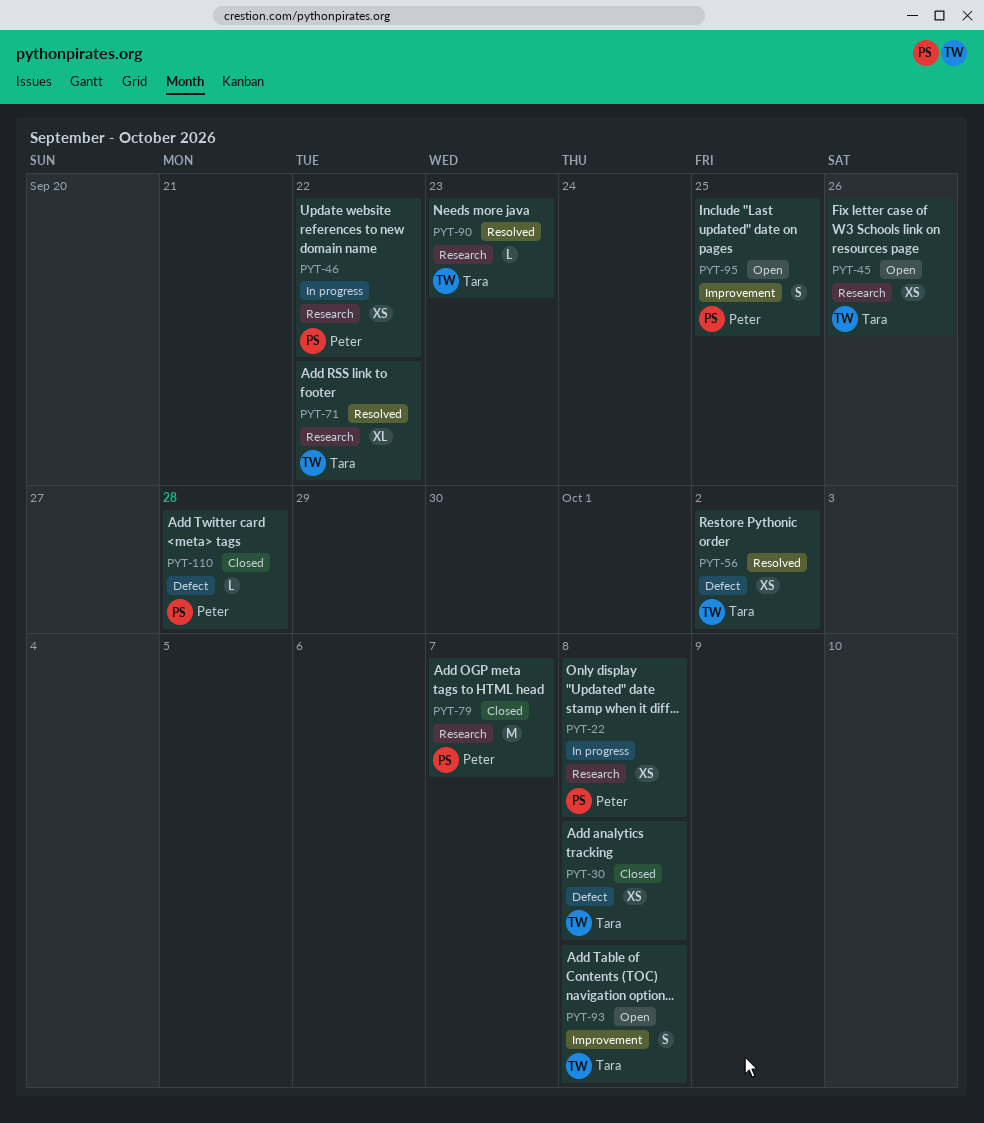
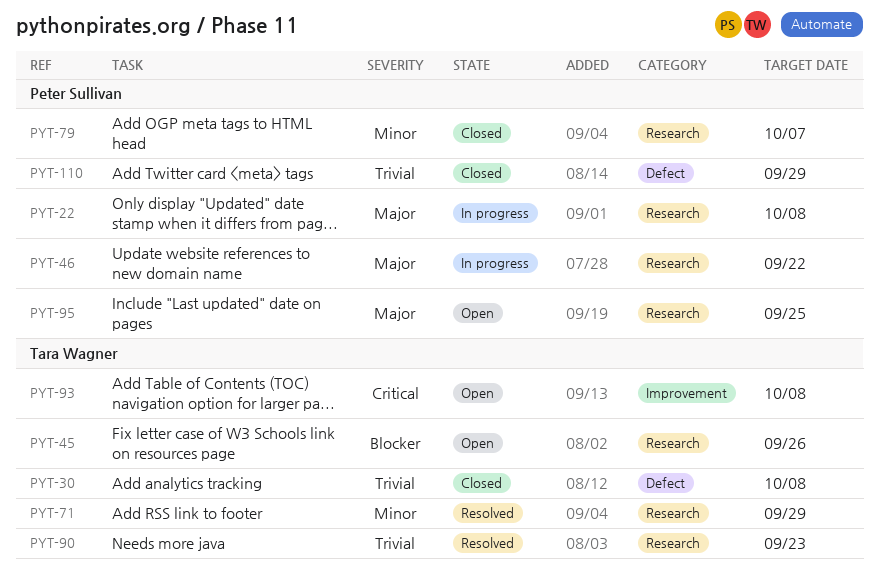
PYT-56: present -> none
PYT-71, due: Sep 22 -> Sep 29
PYT-95, label: Improvement -> Research
PYT-110, due: Sep 28 -> Sep 29

